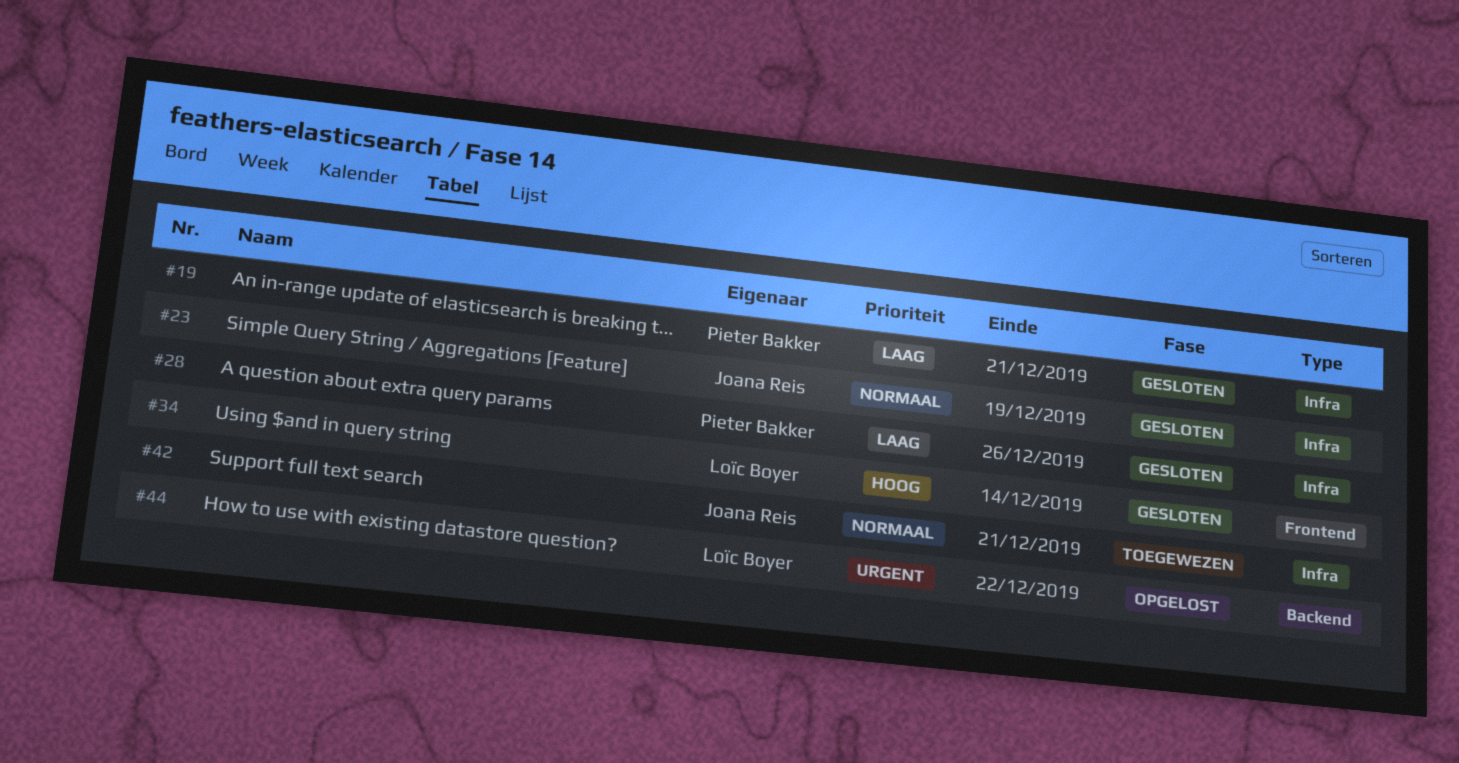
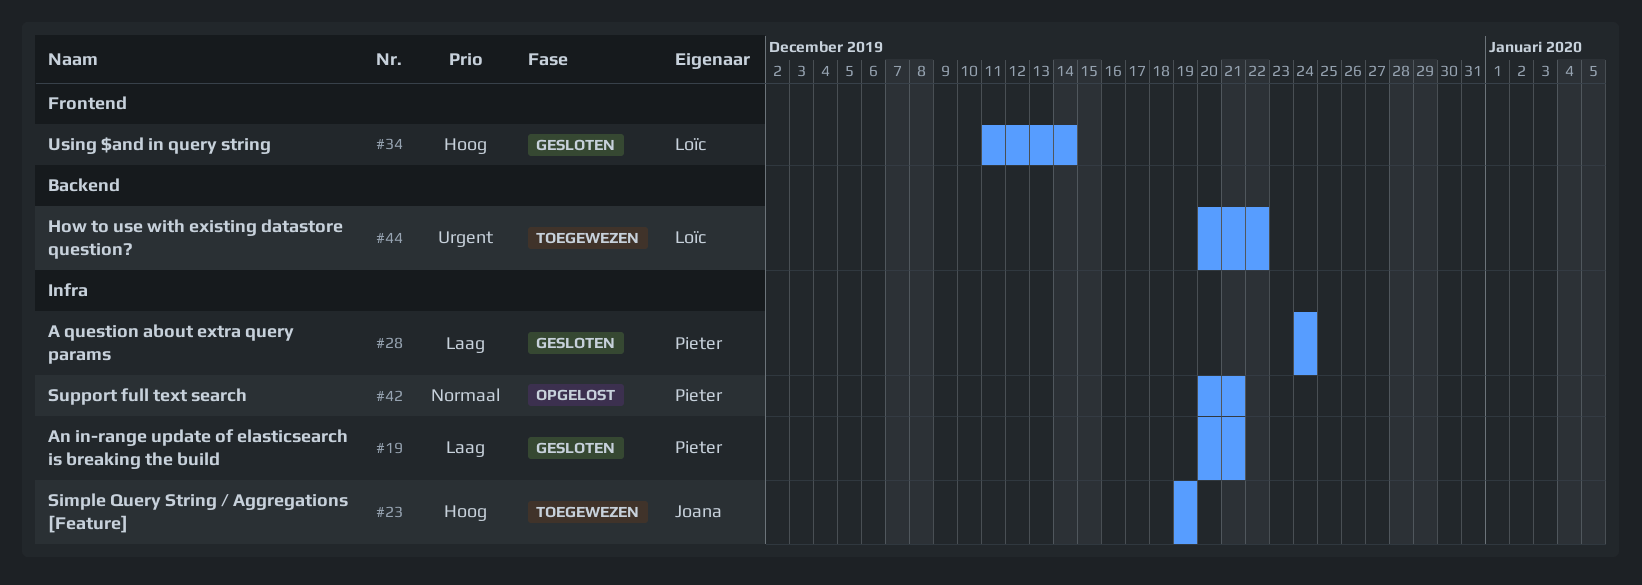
#23, status: Gesloten -> Toegewezen
#23, priority: Normaal -> Hoog
#28, due: Dec 26 -> Dec 24
#42, status: Toegewezen -> Opgelost
#42, owner: Joana Reis -> Pieter Bakker
#44, status: Opgelost -> Toegewezen

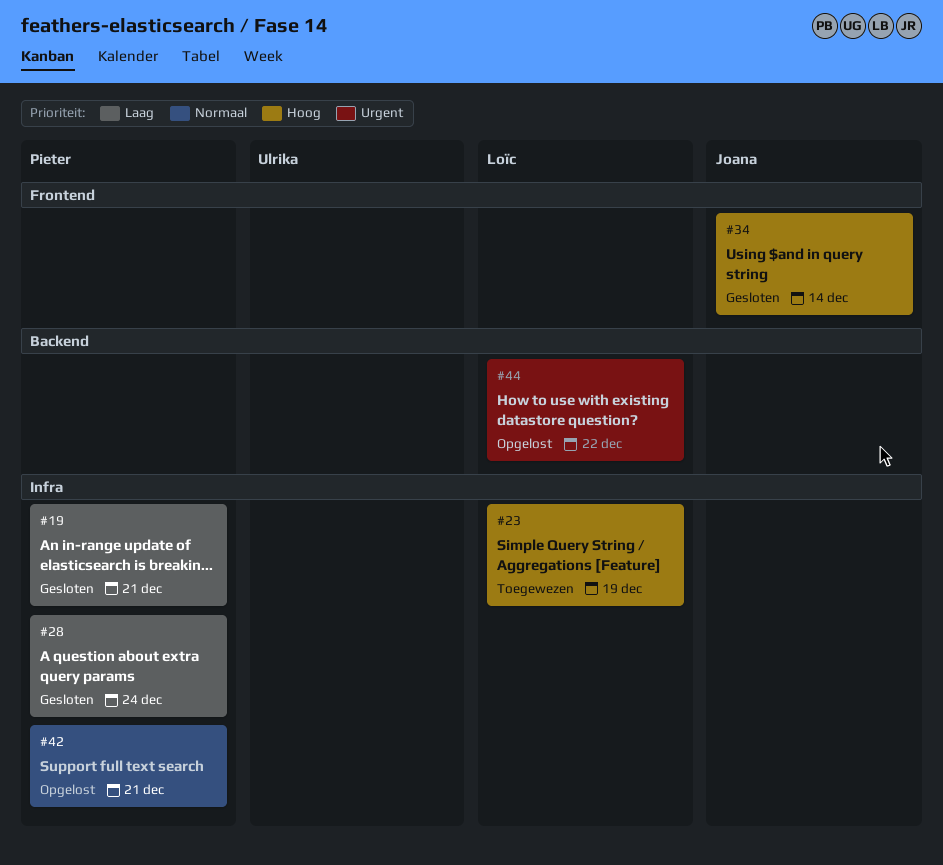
#23, owner: Joana -> Loïc
#34, owner: Loïc -> Joana
#44, status: Toegewezen -> Opgelost

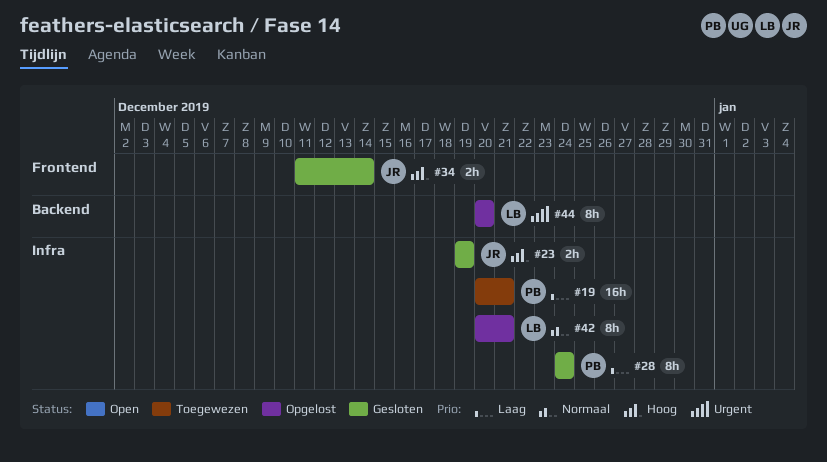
#19, status: Gesloten -> Toegewezen
#23, status: Toegewezen -> Gesloten
#23, owner: Loïc -> Joana
#42, owner: Pieter -> Loïc
#44, due: Dec 22 -> Dec 20

